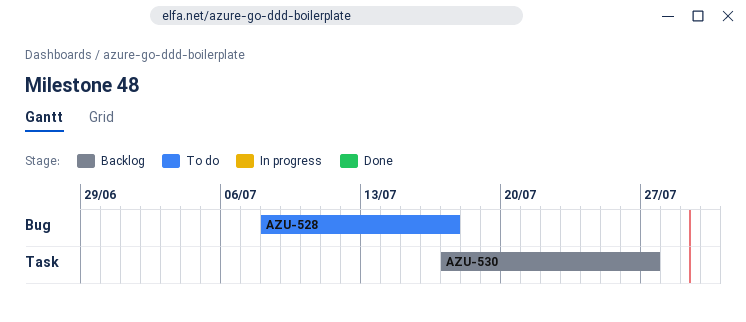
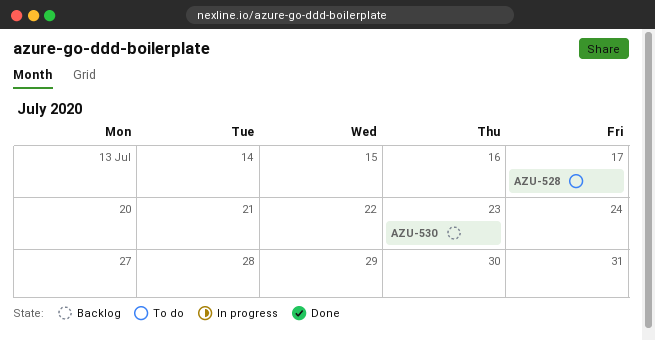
AZU-530, due: Jul 27 -> Jul 23

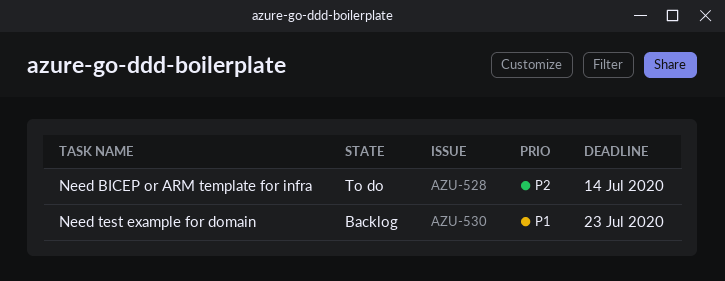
AZU-528, due: Jul 17 -> Jul 14

